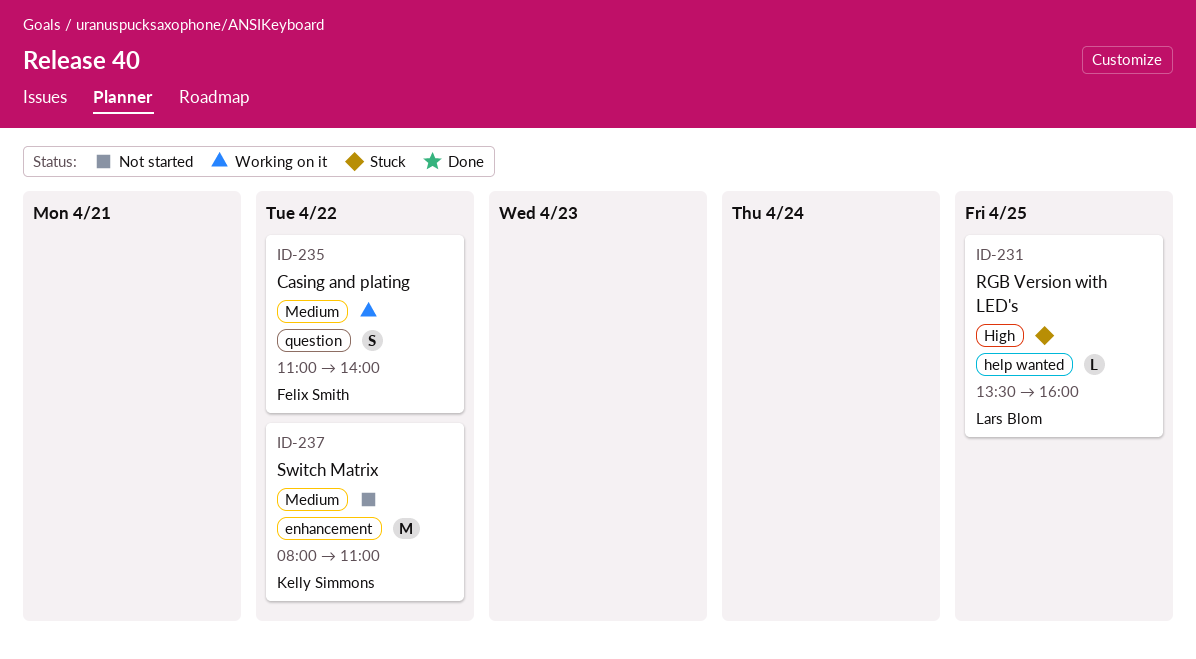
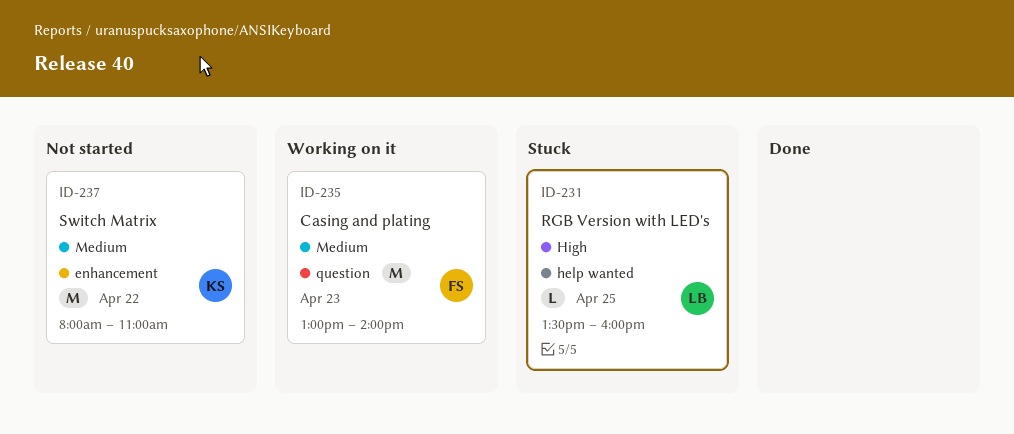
ID-235, estimate: S -> M
ID-235, day: Apr 22 -> Apr 23
ID-235, begins: 11:00 -> 13:00

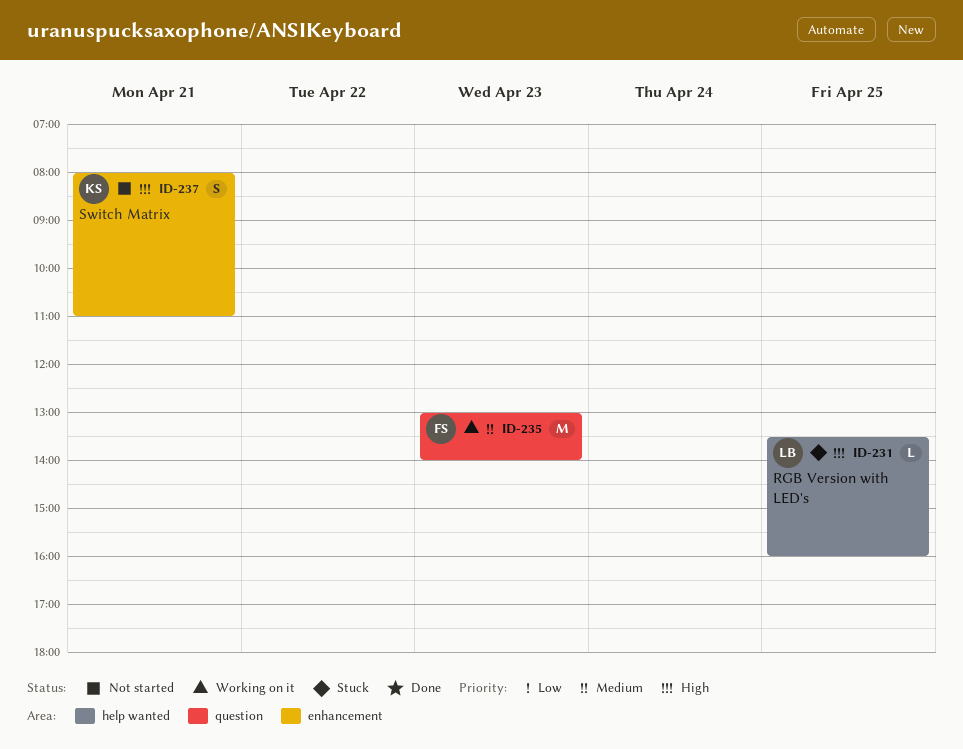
ID-237, priority: Medium -> High
ID-237, estimate: M -> S
ID-237, day: Apr 22 -> Apr 21

